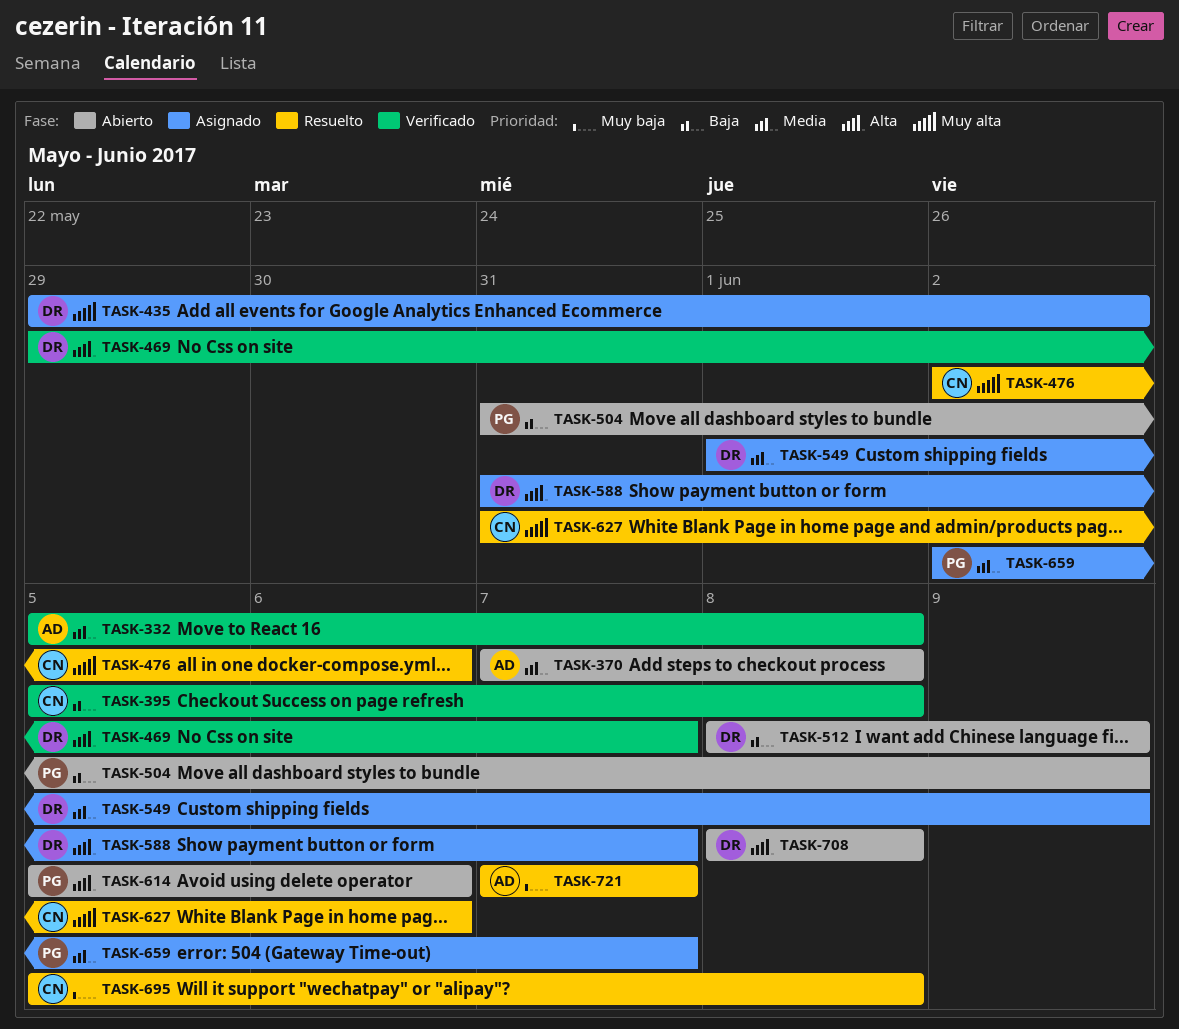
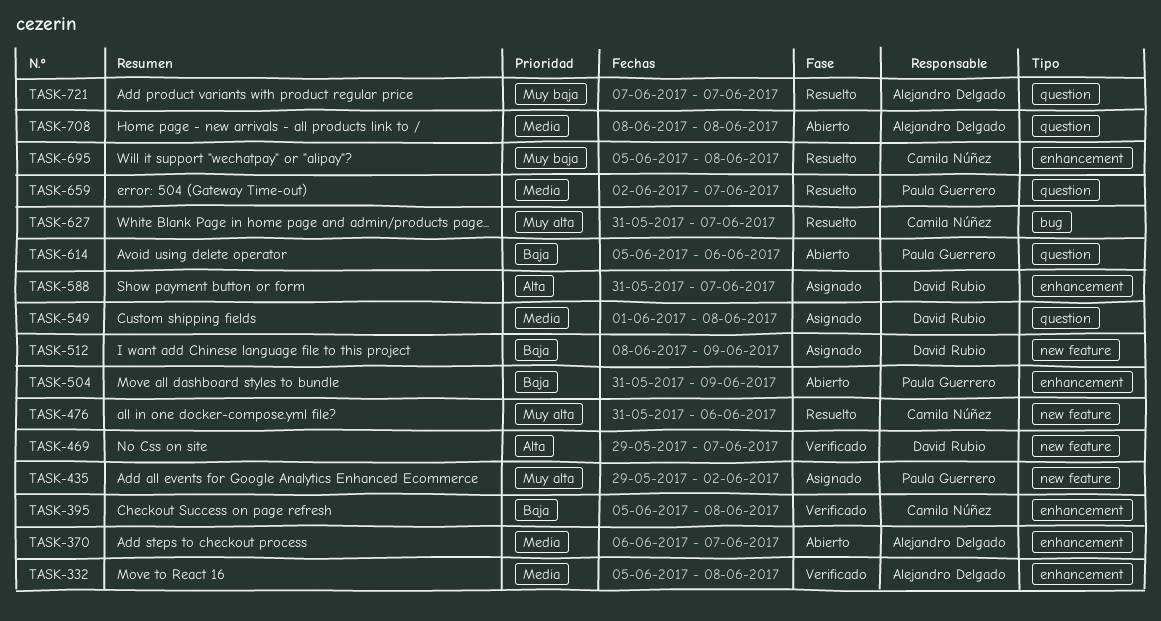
TASK-370, start: Jun 7 -> Jun 6
TASK-370, due: Jun 8 -> Jun 7
TASK-435, owner: David Rubio -> Paula Guerrero
TASK-476, start: Jun 2 -> May 31
TASK-512, status: Abierto -> Asignado
TASK-549, due: Jun 9 -> Jun 8
TASK-614, priority: Alta -> Baja
TASK-627, due: Jun 6 -> Jun 7
TASK-659, status: Asignado -> Resuelto
TASK-708, owner: David Rubio -> Alejandro Delgado
TASK-708, priority: Alta -> Media

